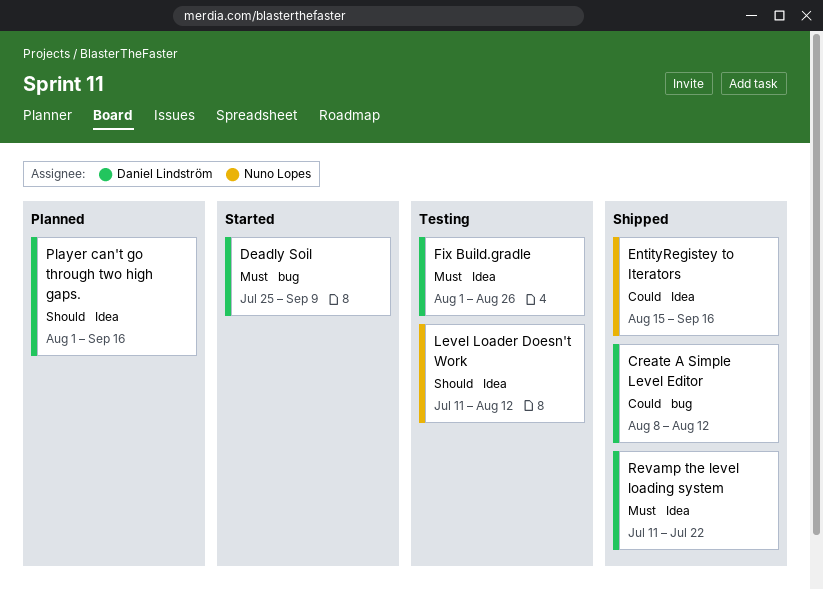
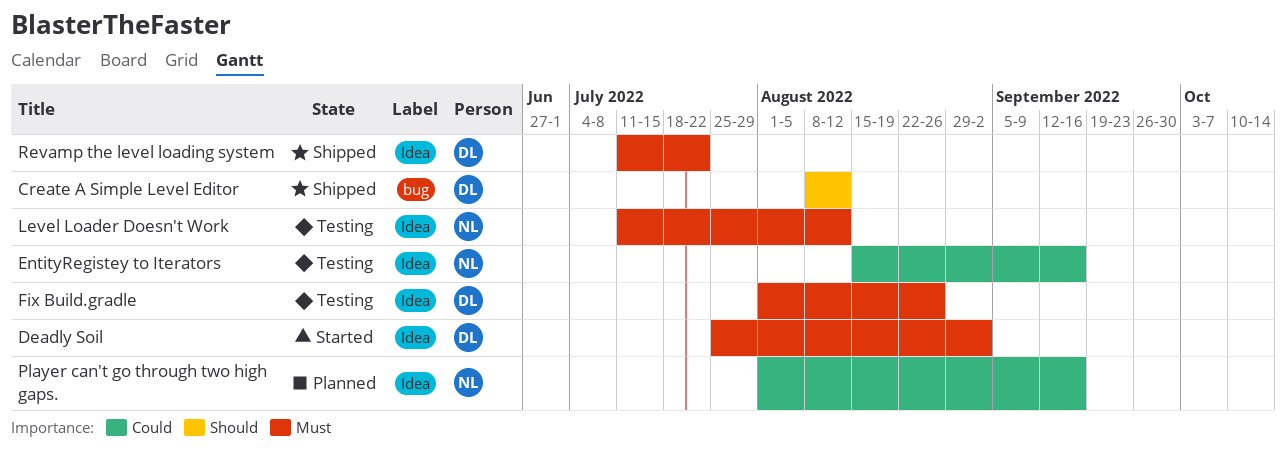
Create A Simple Level Editor, priority: Could -> Should
Deadly Soil, label: bug -> Idea
Deadly Soil, due: Sep 9 -> Sep 2
EntityRegistey to Iterators, status: Shipped -> Testing
Level Loader Doesn't Work, priority: Should -> Must
Player can't go through two high gaps., owner: Daniel Lindström -> Nuno Lopes
Player can't go through two high gaps., priority: Should -> Could

